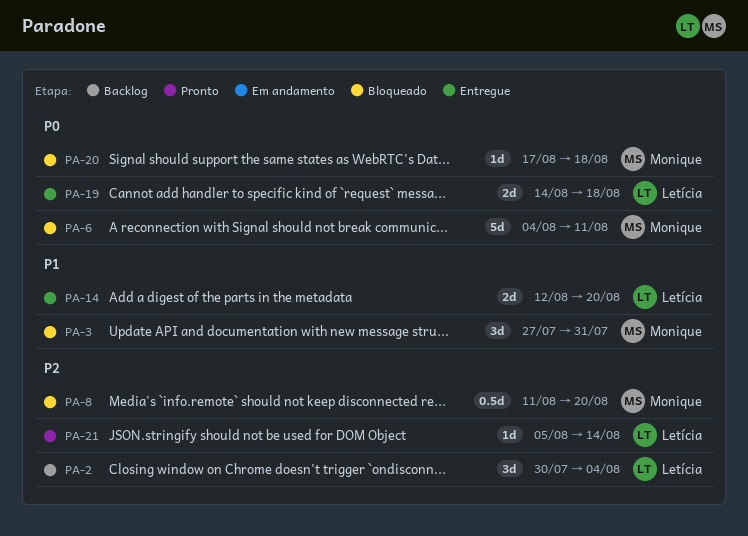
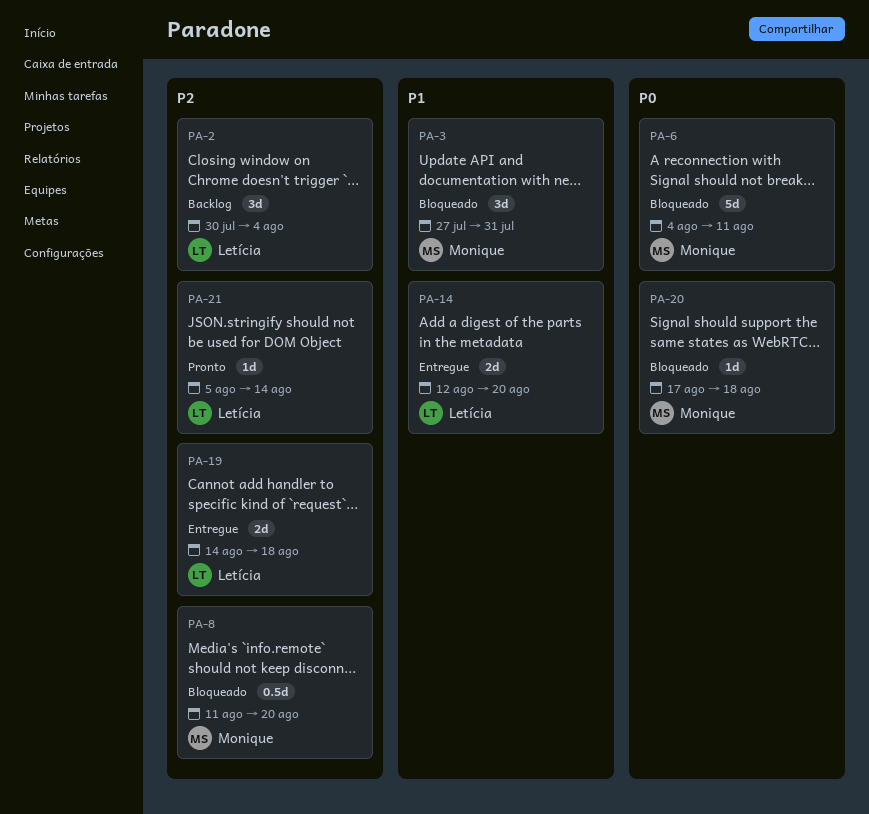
PA-19, priority: P0 -> P2

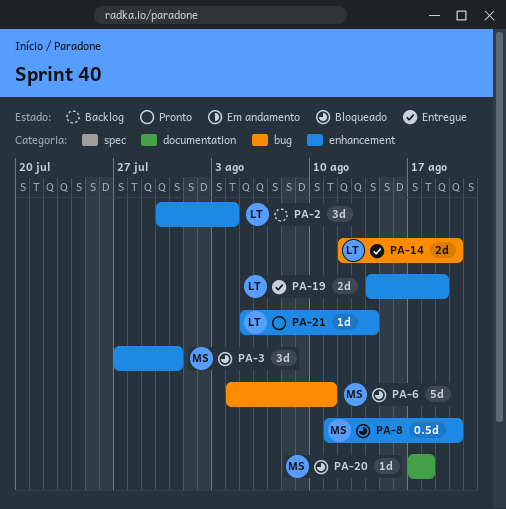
PA-19, due: Aug 18 -> Aug 19

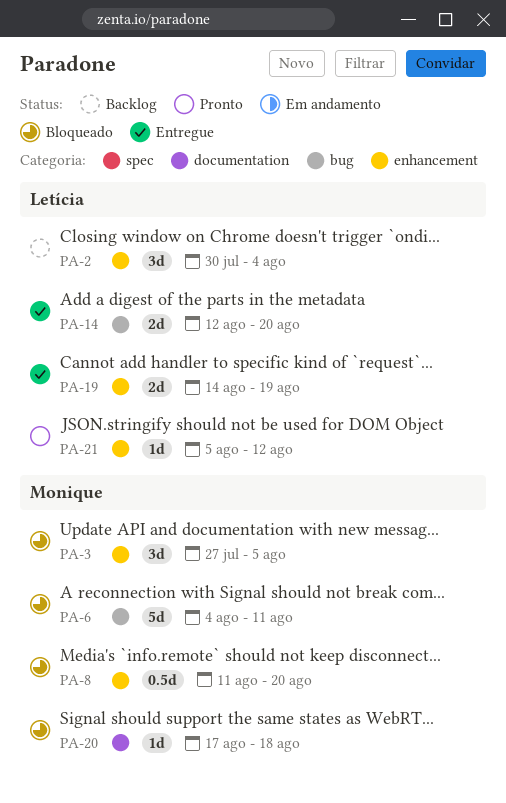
PA-3, due: Jul 31 -> Aug 5
PA-21, due: Aug 14 -> Aug 12

